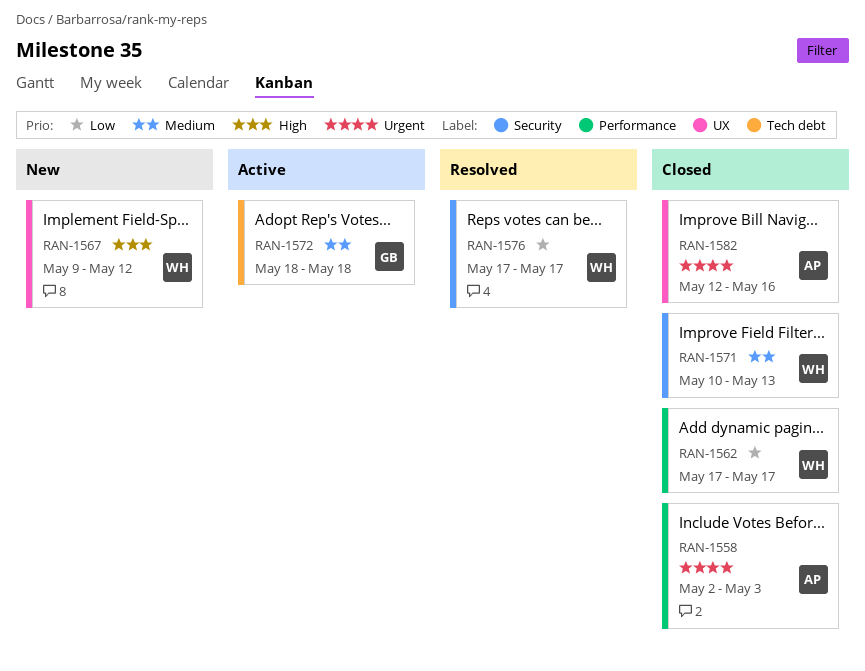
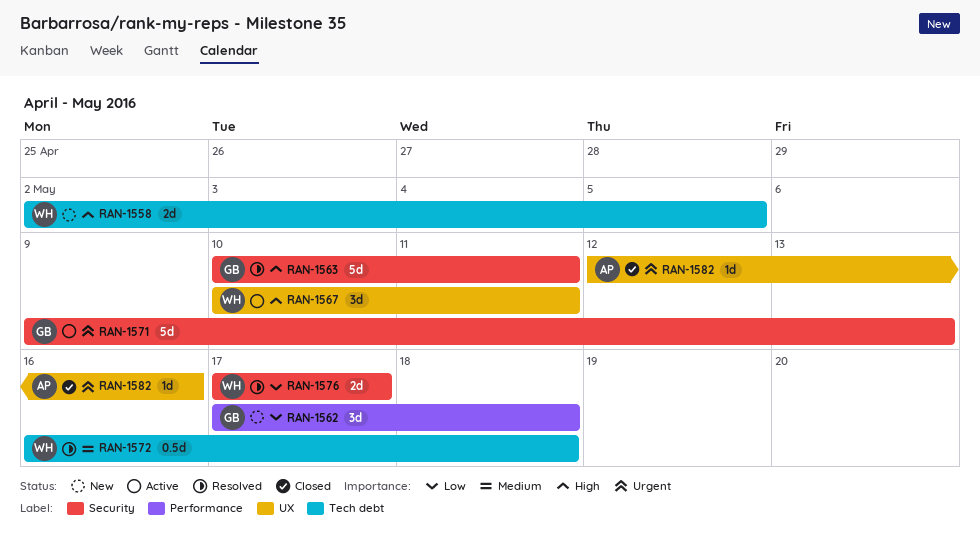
RAN-1558, status: Closed -> New
RAN-1558, owner: AP -> WH
RAN-1558, priority: Urgent -> High
RAN-1558, label: Performance -> Tech debt
RAN-1558, due: May 3 -> May 5
RAN-1562, status: Closed -> New
RAN-1562, owner: WH -> GB
RAN-1562, due: May 17 -> May 18
RAN-1563: none -> present
RAN-1567, status: New -> Active
RAN-1567, start: May 9 -> May 10
RAN-1567, due: May 12 -> May 11
RAN-1571, status: Closed -> Active
RAN-1571, owner: WH -> GB
RAN-1571, priority: Medium -> Urgent
RAN-1571, start: May 10 -> May 9
RAN-1572, status: Active -> Resolved
RAN-1572, owner: GB -> WH
RAN-1572, start: May 18 -> May 16

